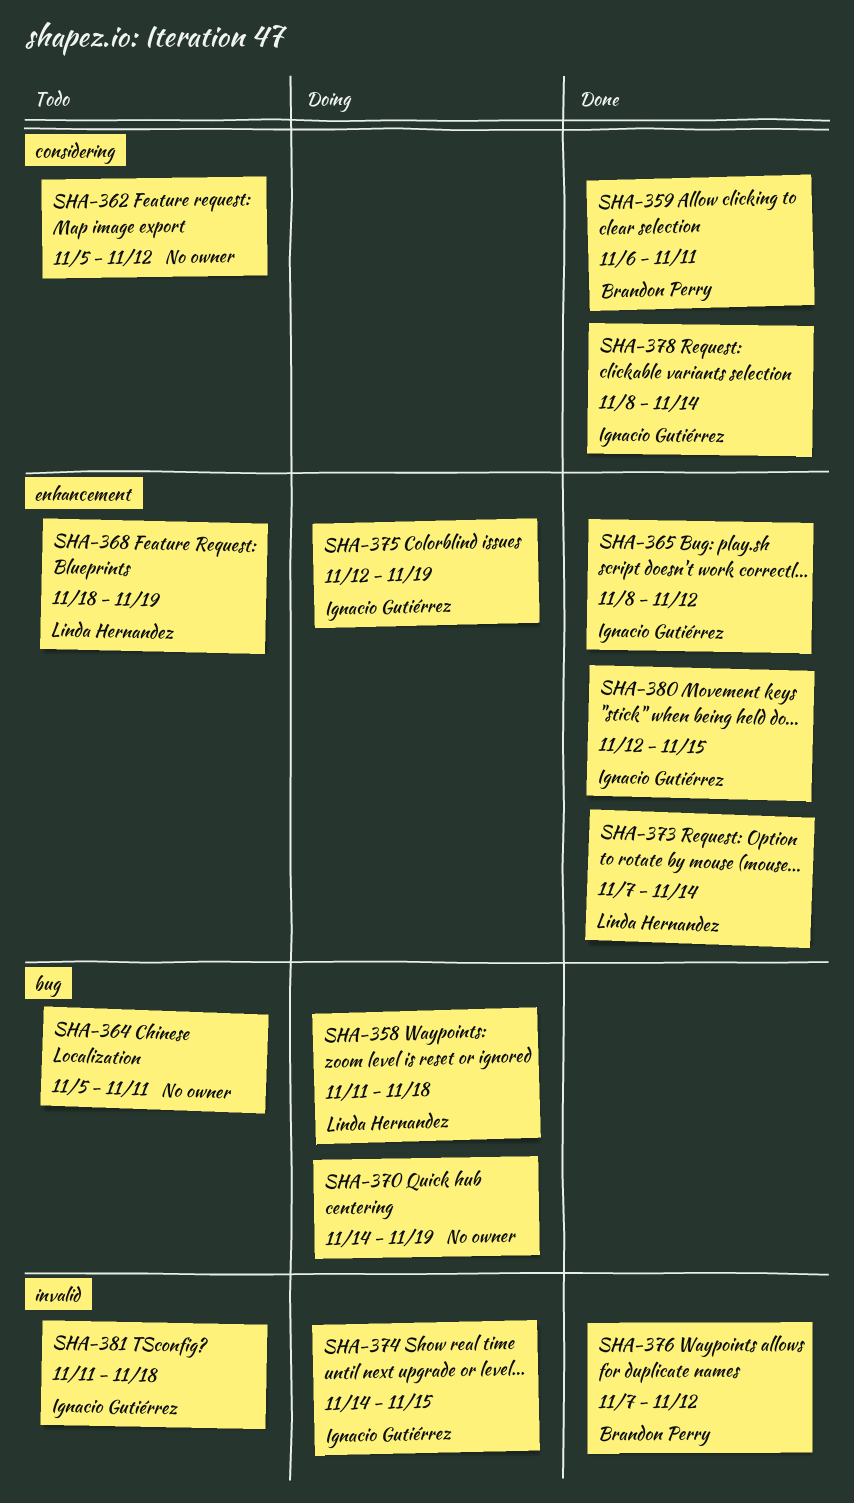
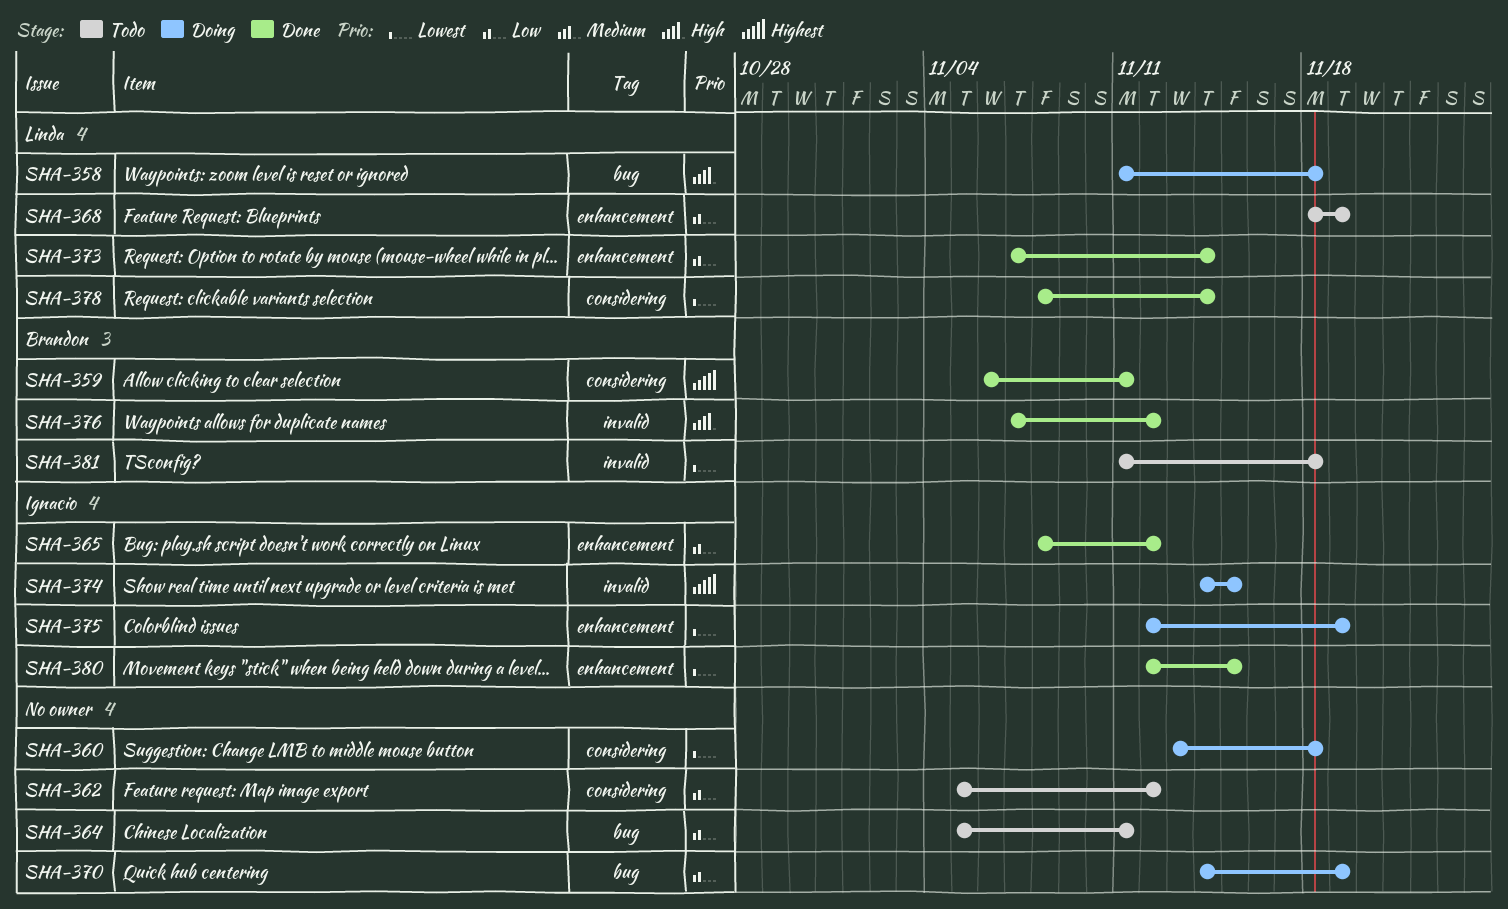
SHA-360: none -> present
SHA-378, owner: Ignacio Gutiérrez -> Linda Hernandez
SHA-381, owner: Ignacio Gutiérrez -> Brandon Perry

